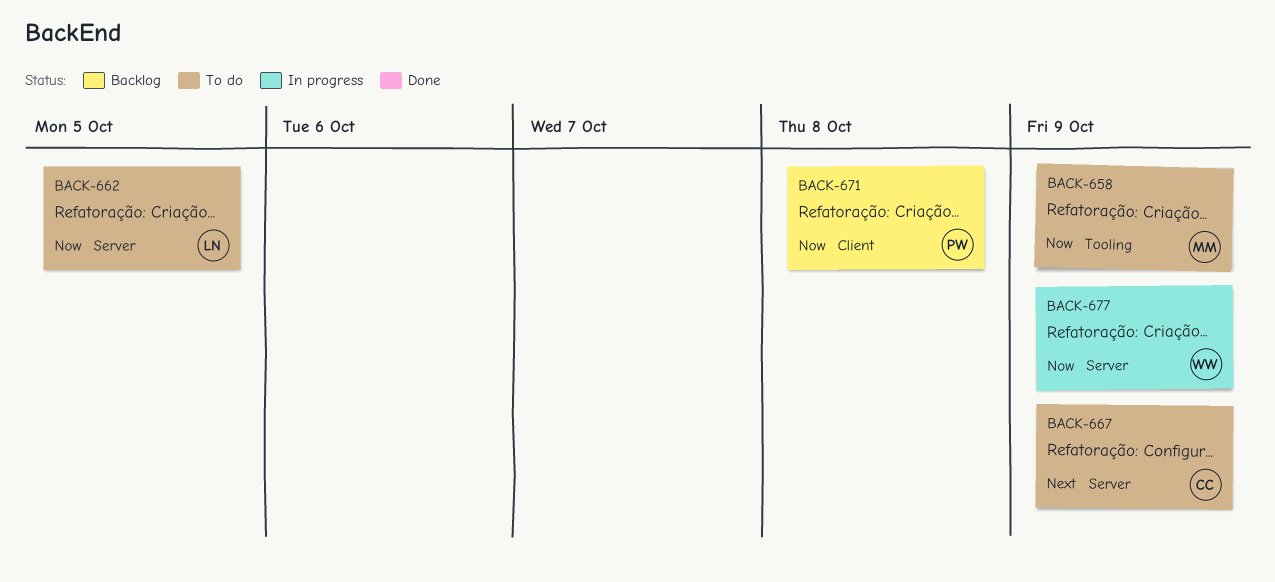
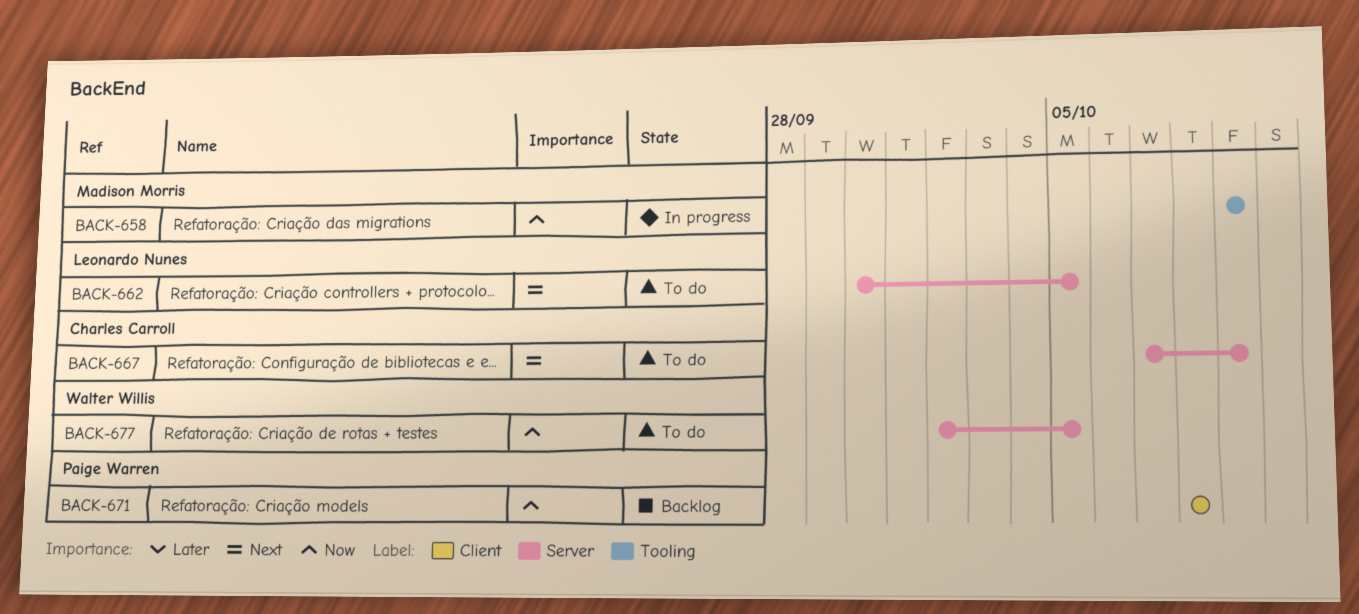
BACK-658, status: To do -> In progress
BACK-662, priority: Now -> Next
BACK-677, status: In progress -> To do
BACK-677, due: Oct 9 -> Oct 5

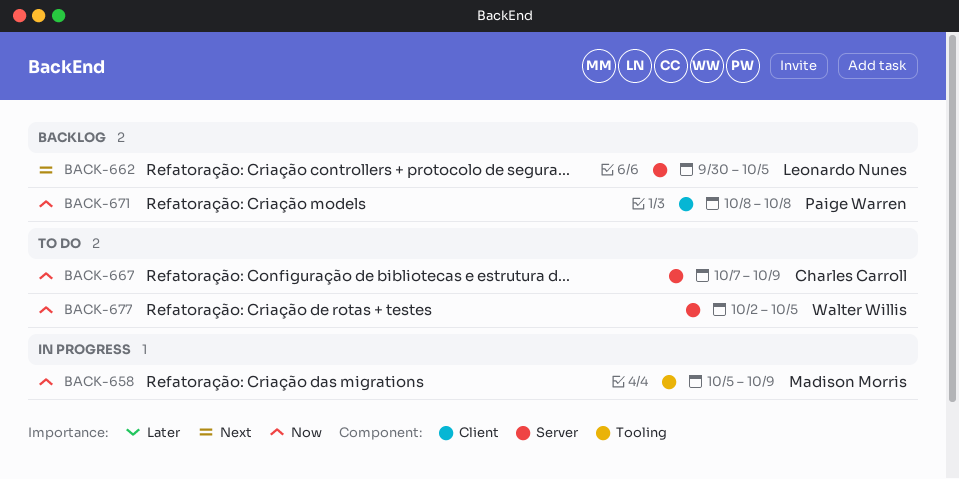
BACK-658, start: Oct 9 -> Oct 5
BACK-662, status: To do -> Backlog
BACK-667, priority: Next -> Now

